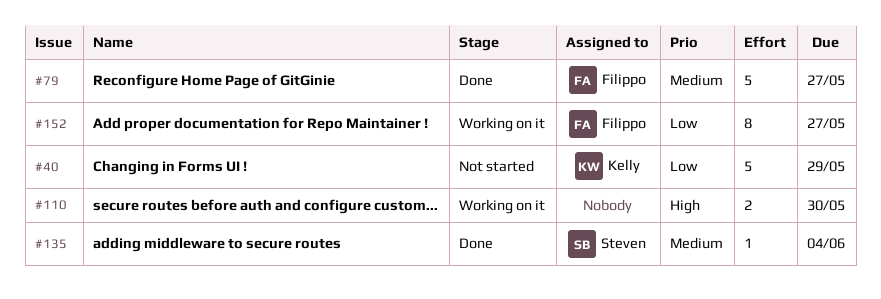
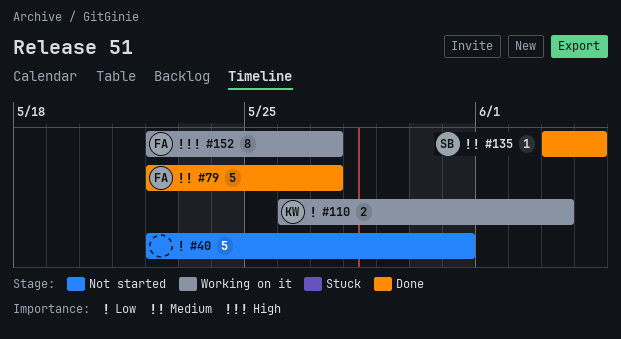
#40, owner: Kelly -> none
#40, due: May 29 -> May 31
#110, owner: none -> Kelly
#110, priority: High -> Low
#110, due: May 30 -> Jun 3
#152, priority: Low -> High

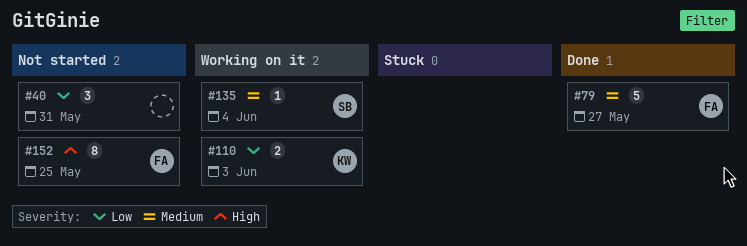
#40, estimate: 5 -> 3
#135, status: Done -> Working on it
#152, status: Working on it -> Not started
#152, due: May 27 -> May 25

